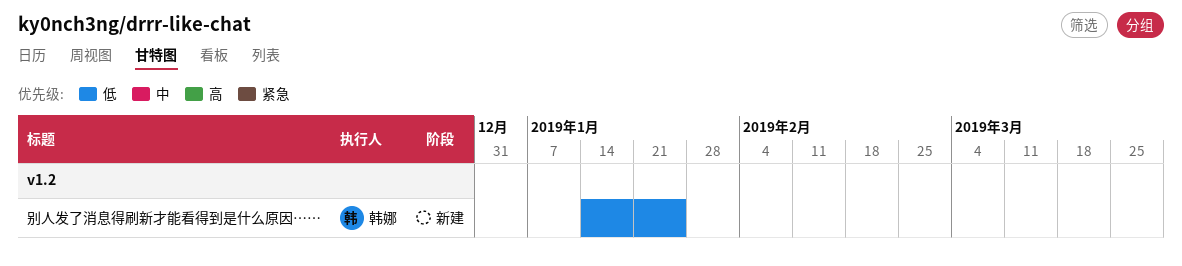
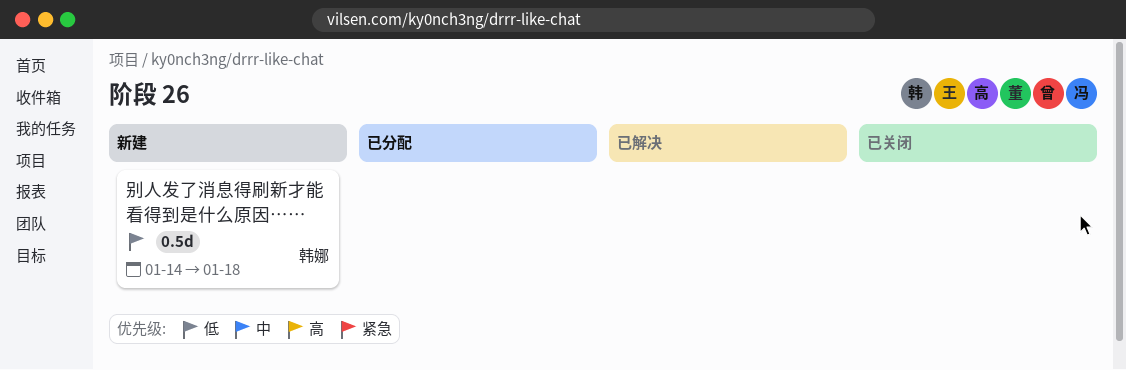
别人发了消息得刷新才能看得到是什么原因……, due: Jan 25 -> Jan 18

